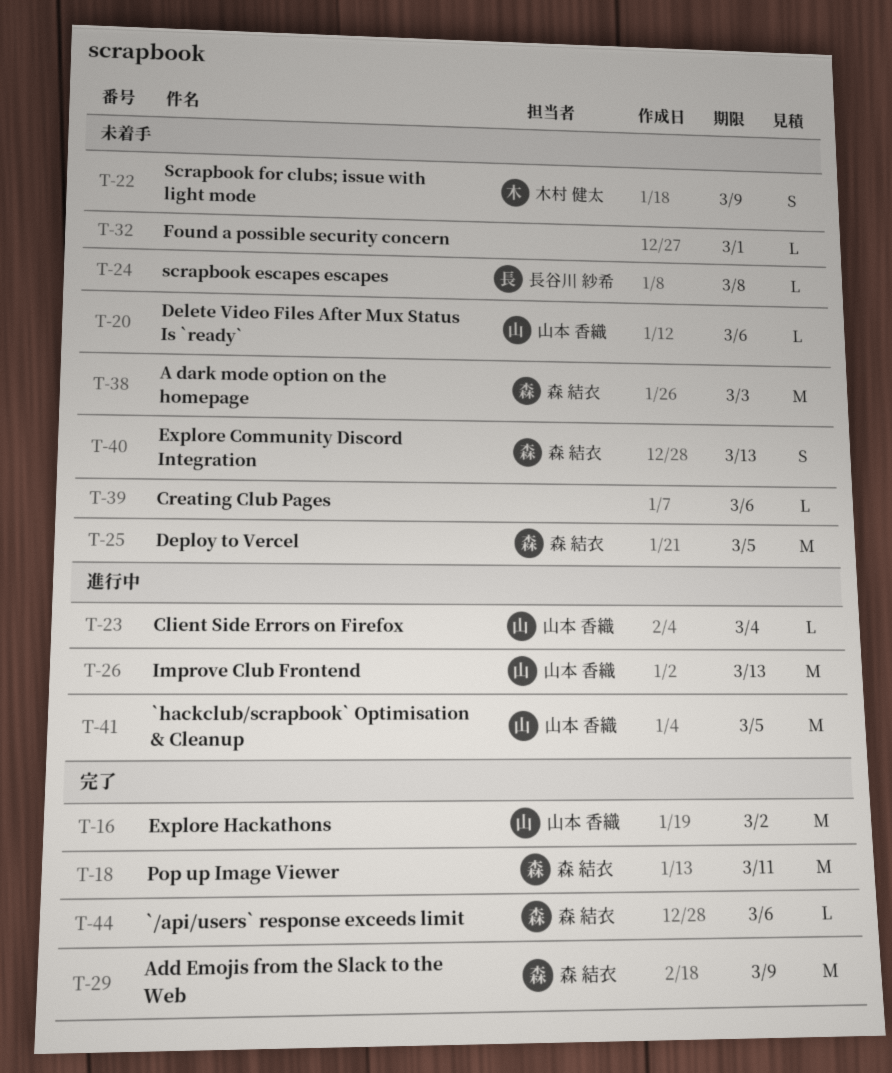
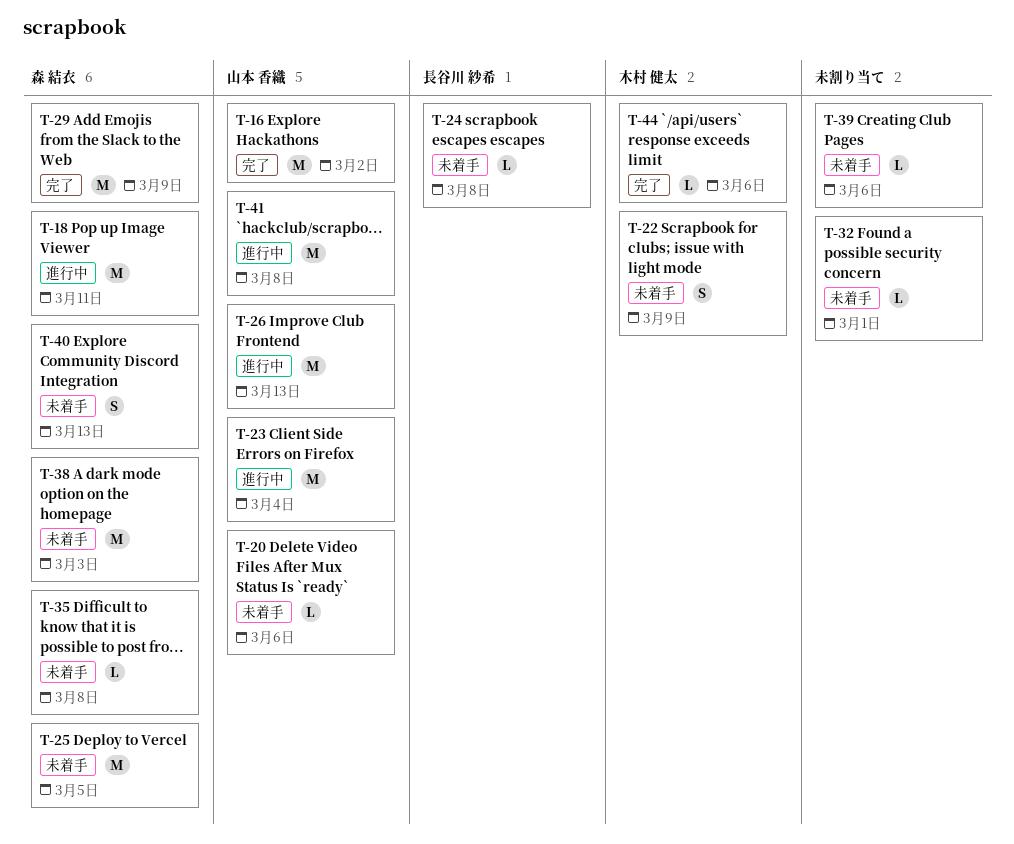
T-18, status: 完了 -> 進行中
T-23, estimate: L -> M
T-35: none -> present
T-41, due: Mar 5 -> Mar 8
T-44, owner: 森 結衣 -> 木村 健太

